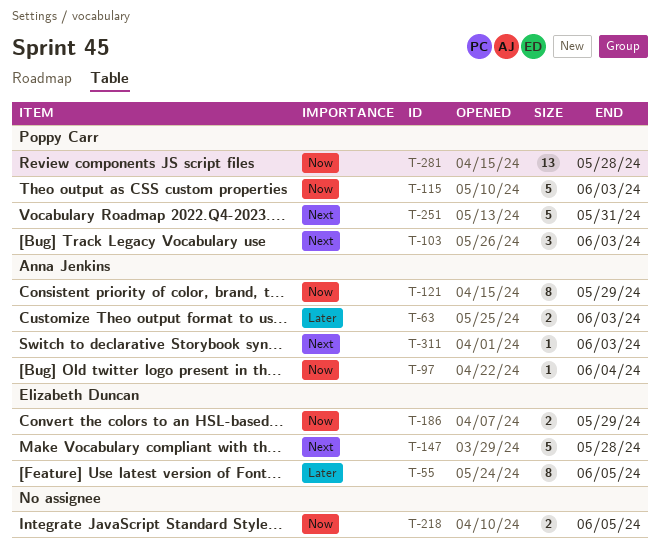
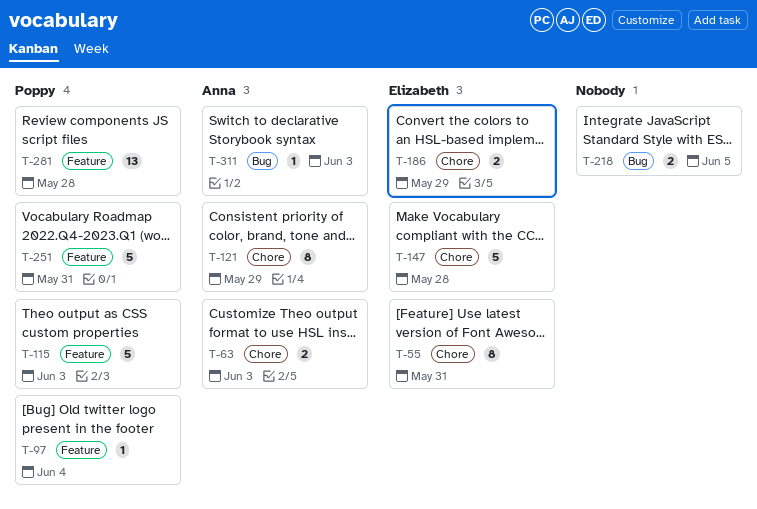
T-55, due: Jun 5 -> May 31
T-97, owner: Anna Jenkins -> Poppy Carr
T-103: present -> none

